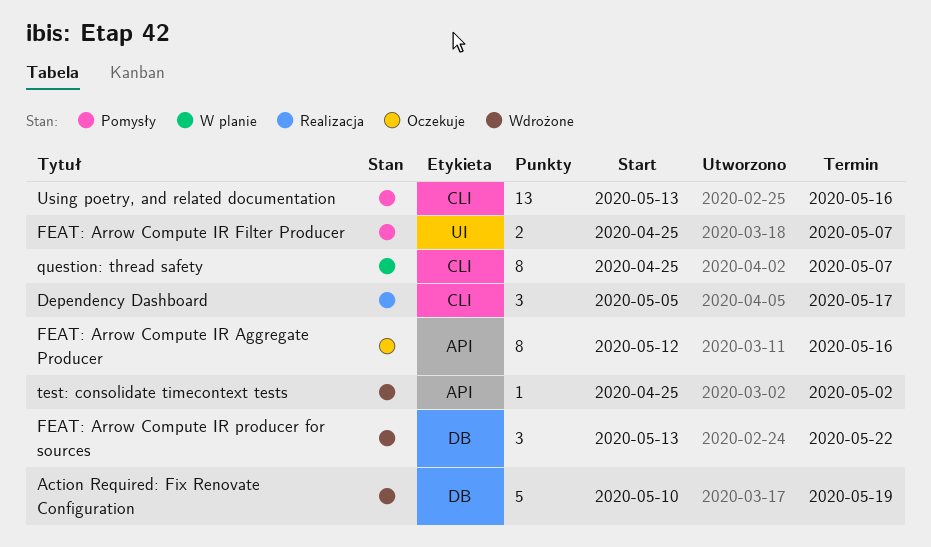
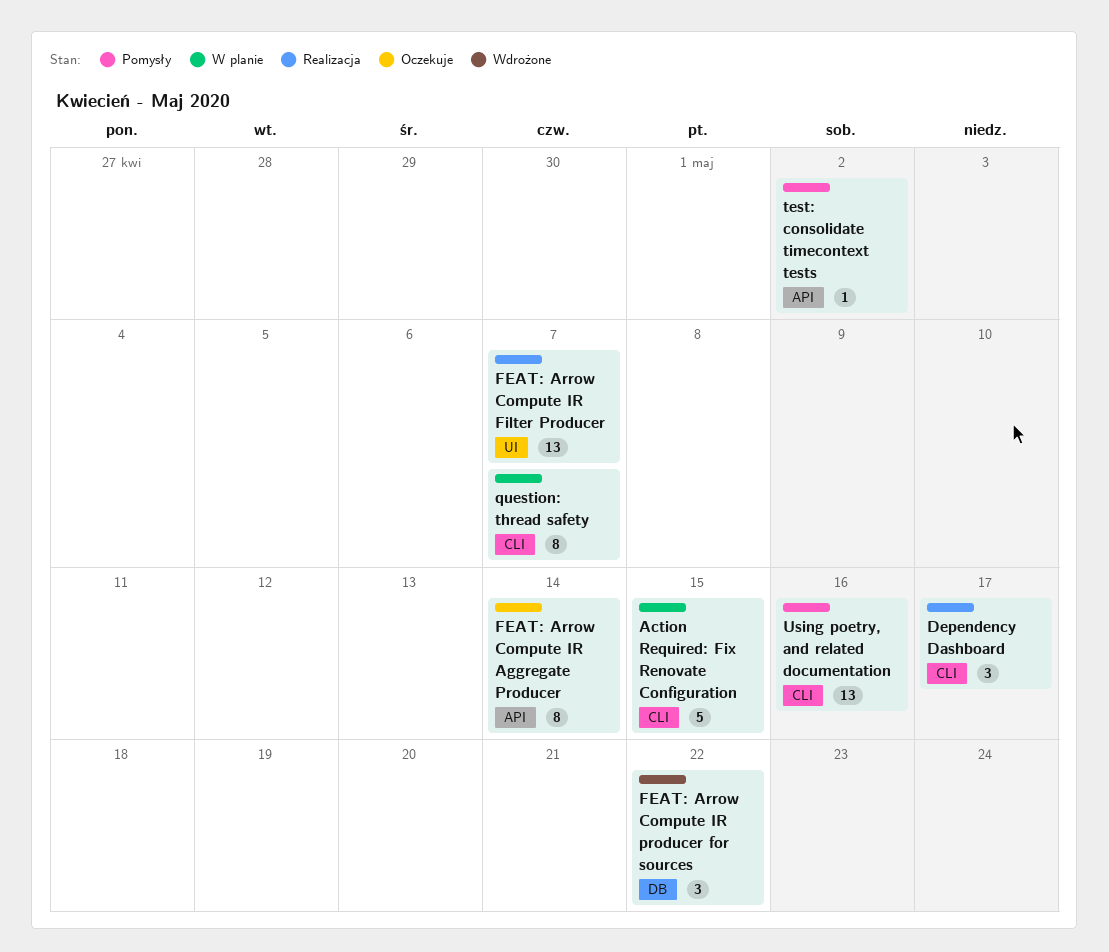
Action Required: Fix Renovate Configuration, status: Wdrożone -> W planie
Action Required: Fix Renovate Configuration, label: DB -> CLI
Action Required: Fix Renovate Configuration, due: May 19 -> May 15
FEAT: Arrow Compute IR Aggregate Producer, due: May 16 -> May 14
FEAT: Arrow Compute IR Filter Producer, status: Pomysły -> Realizacja
FEAT: Arrow Compute IR Filter Producer, estimate: 2 -> 13
test: consolidate timecontext tests, status: Wdrożone -> Pomysły

